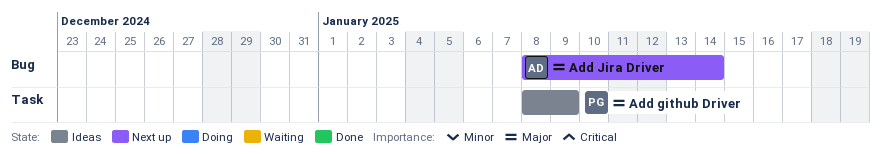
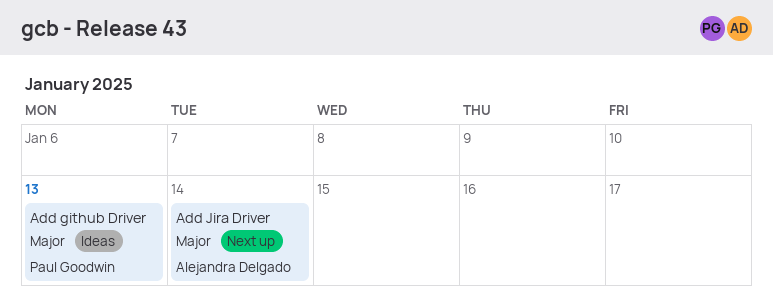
Add github Driver, due: Jan 9 -> Jan 13

